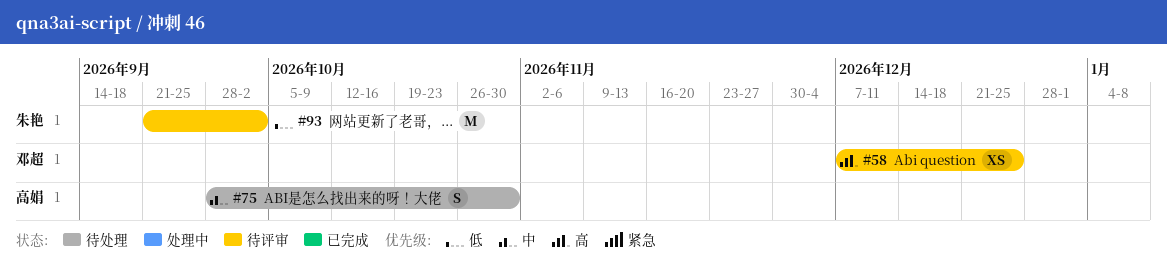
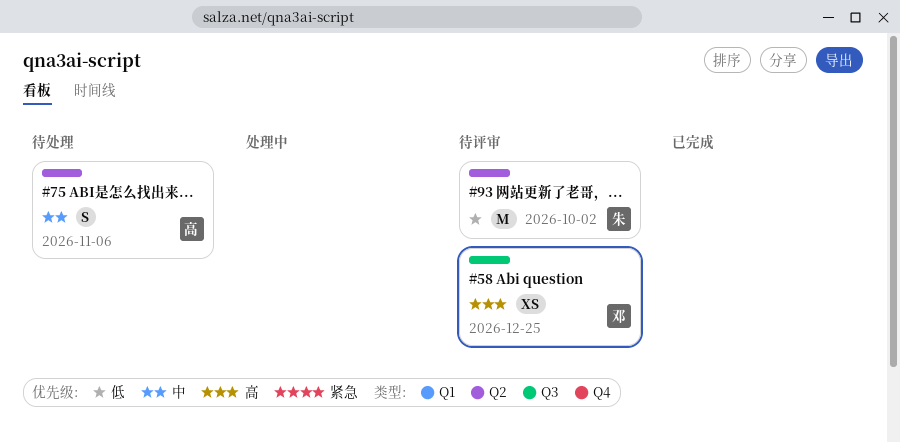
#75, due: Oct 30 -> Nov 6

